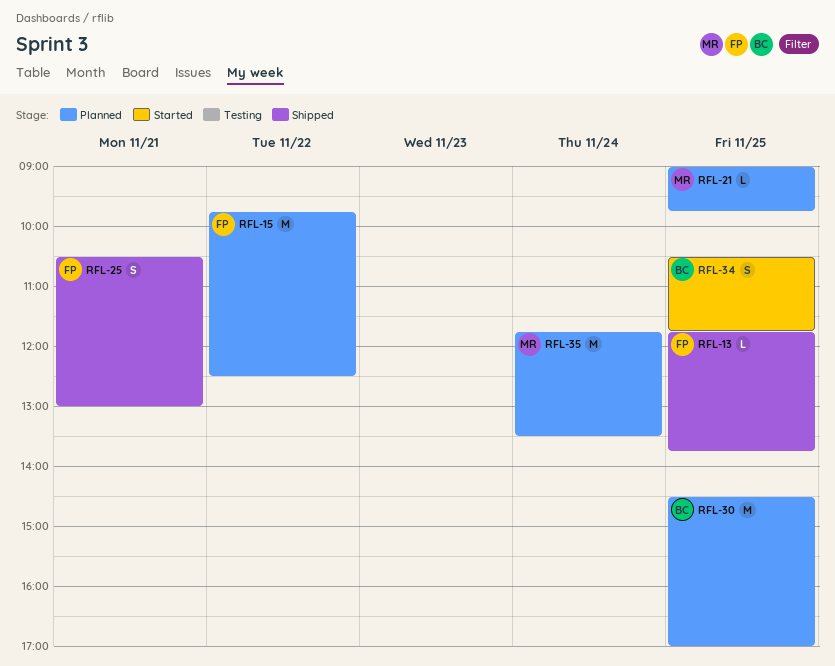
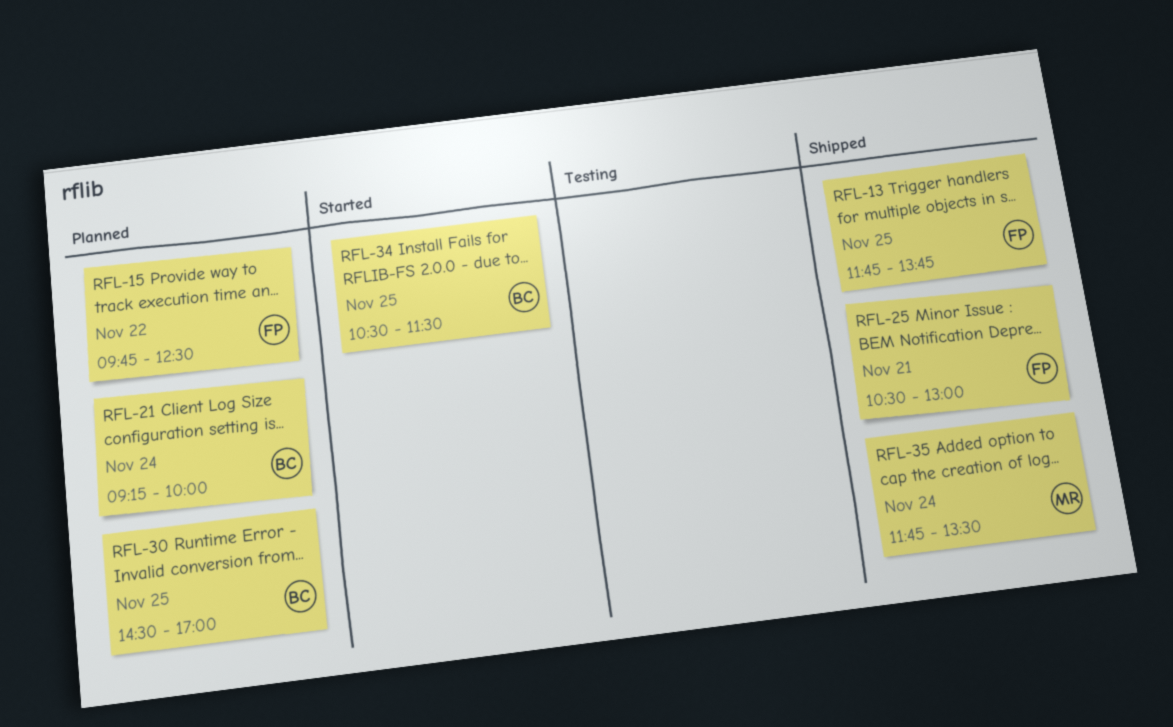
RFL-21, owner: MR -> BC
RFL-21, day: Nov 25 -> Nov 24
RFL-21, begins: 09:00 -> 09:15
RFL-21, ends: 09:45 -> 10:00
RFL-34, ends: 11:45 -> 11:30
RFL-35, status: Planned -> Shipped

